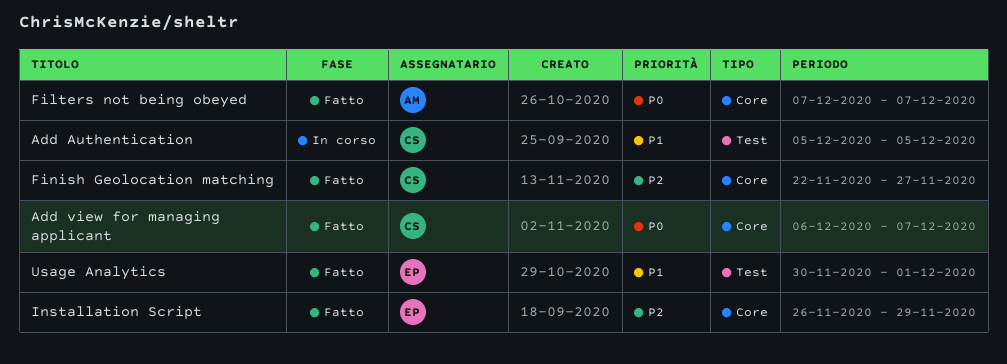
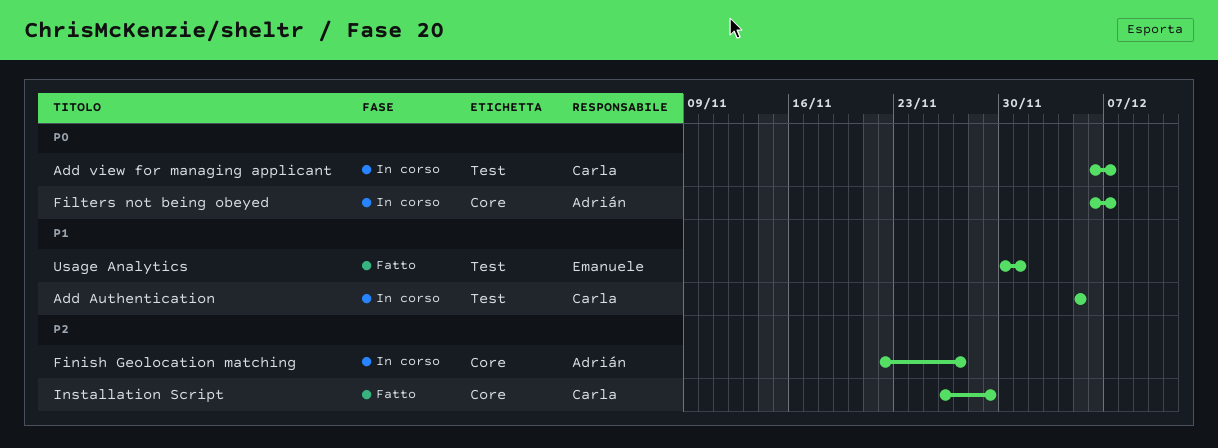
Add view for managing applicant, status: Fatto -> In corso
Add view for managing applicant, label: Core -> Test
Filters not being obeyed, status: Fatto -> In corso
Filters not being obeyed, start: Dec 7 -> Dec 6
Finish Geolocation matching, status: Fatto -> In corso
Finish Geolocation matching, owner: Carla -> Adrián
Installation Script, owner: Emanuele -> Carla

